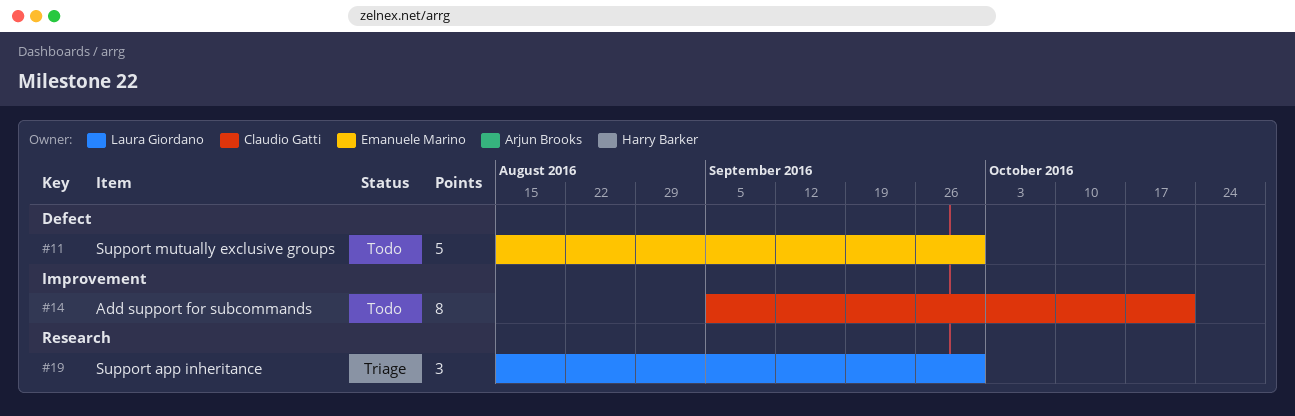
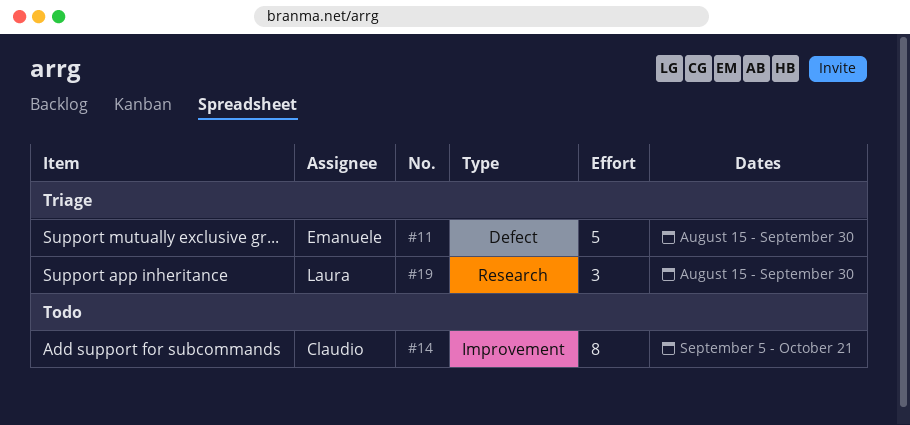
#11, status: Todo -> Triage

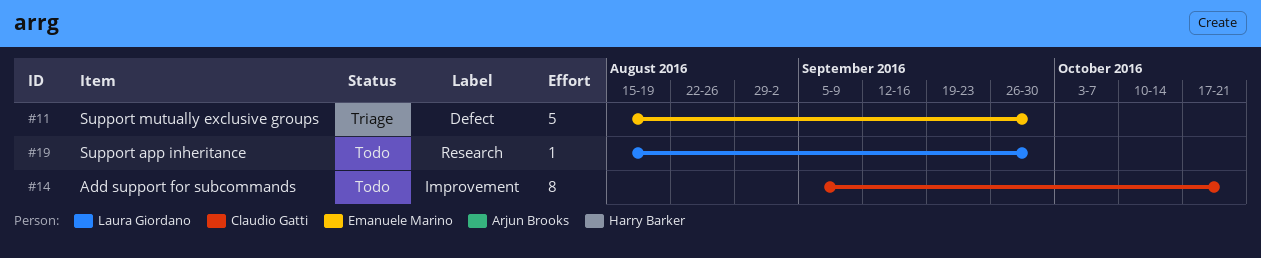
#19, status: Triage -> Todo
#19, estimate: 3 -> 1

